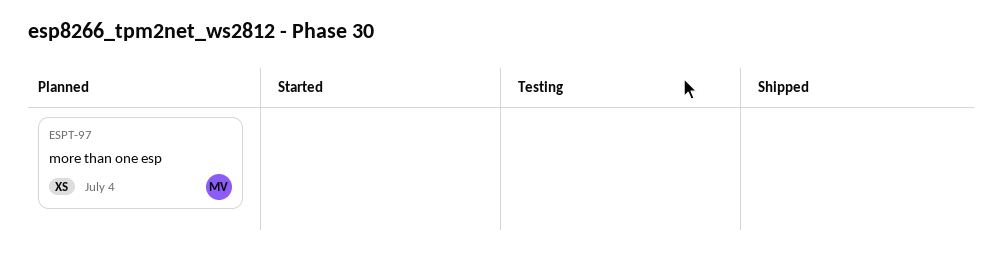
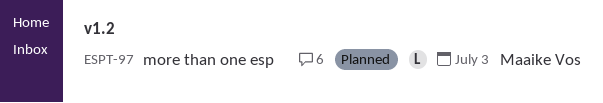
ESPT-97, estimate: XS -> L
ESPT-97, due: Jul 4 -> Jul 3

